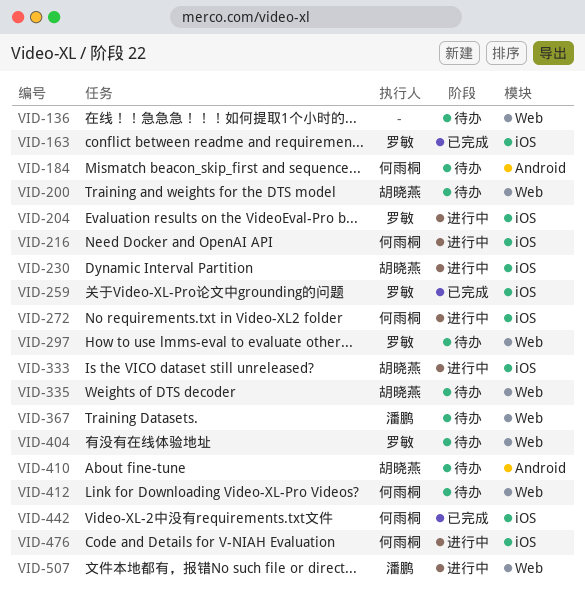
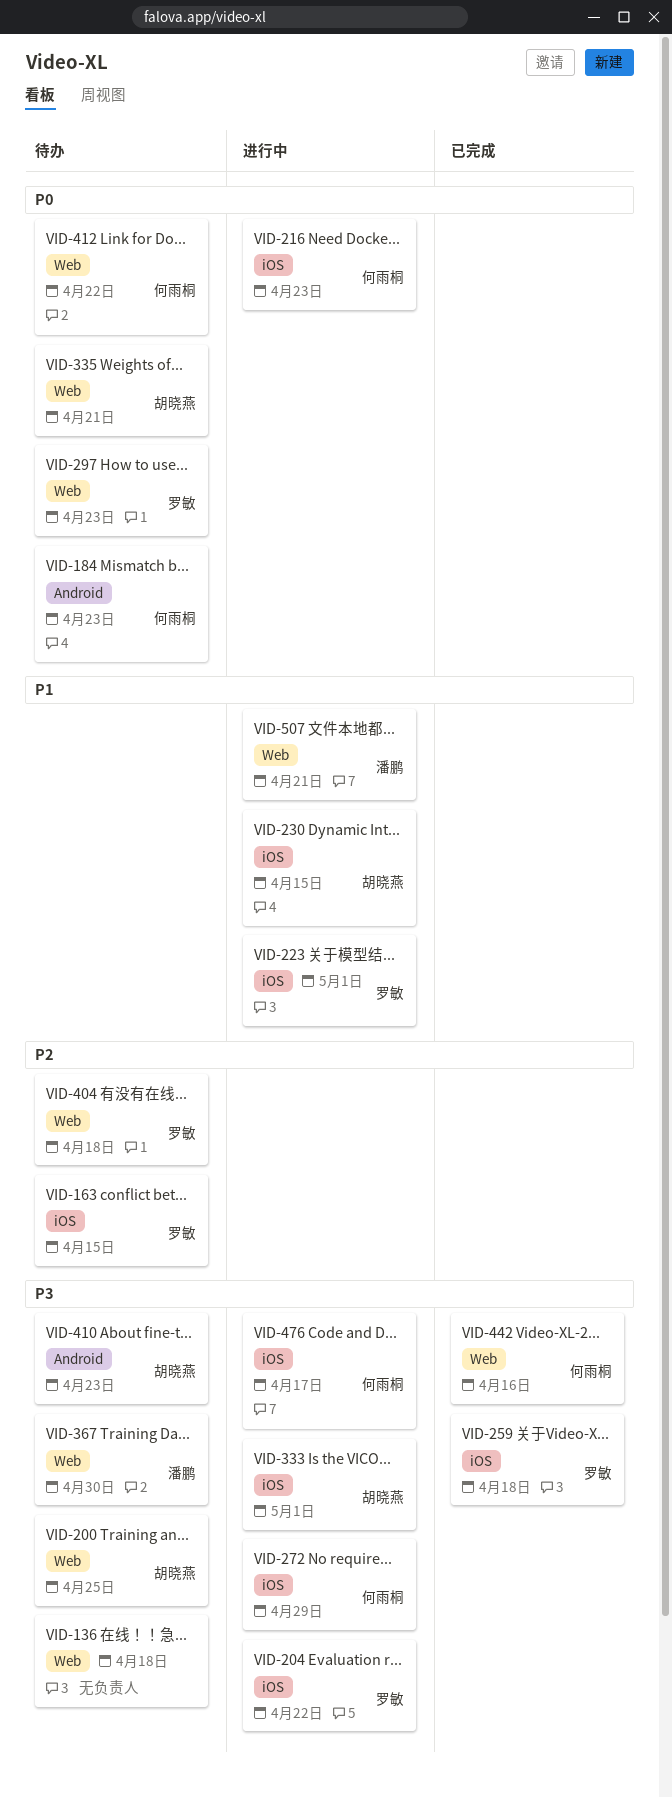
VID-163, status: 已完成 -> 待办
VID-223: none -> present
VID-442, label: iOS -> Web

